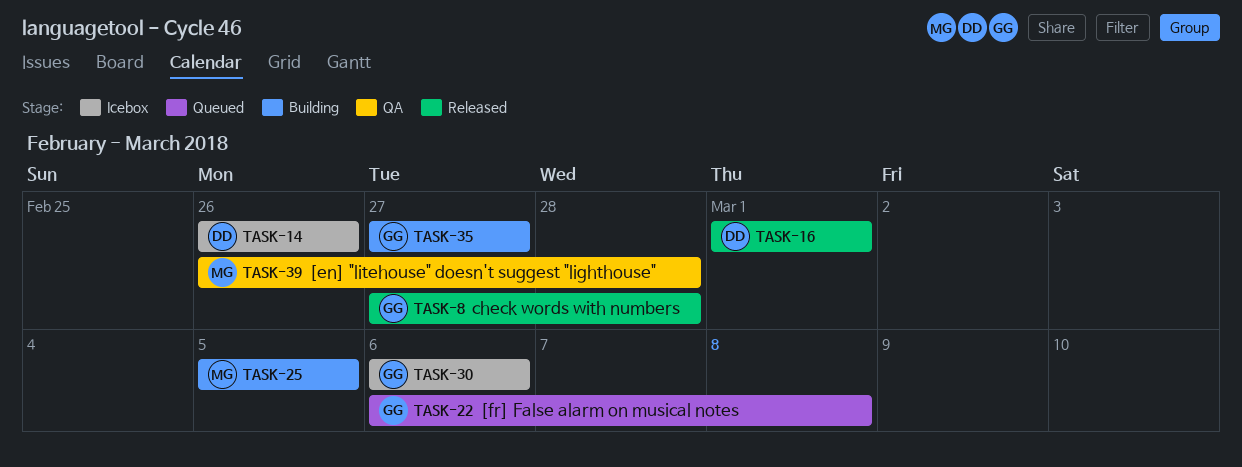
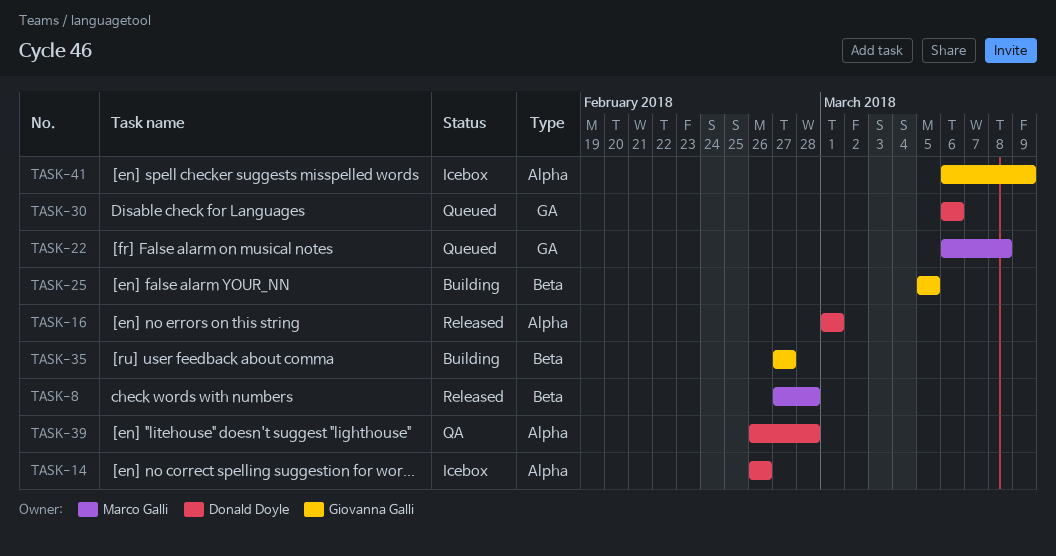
TASK-8, owner: Giovanna Galli -> Marco Galli
TASK-22, owner: Giovanna Galli -> Marco Galli
TASK-25, owner: Marco Galli -> Giovanna Galli
TASK-30, status: Icebox -> Queued
TASK-30, owner: Giovanna Galli -> Donald Doyle
TASK-39, owner: Marco Galli -> Donald Doyle
TASK-41: none -> present

